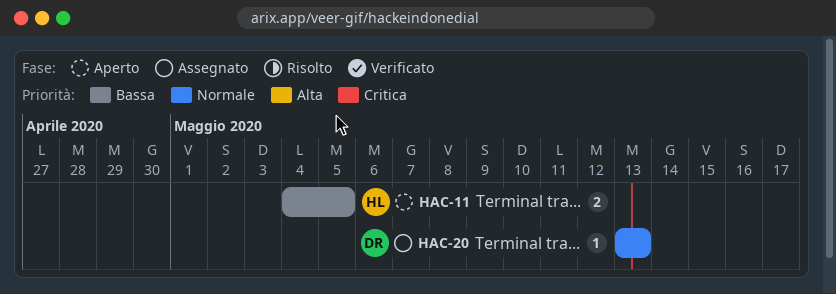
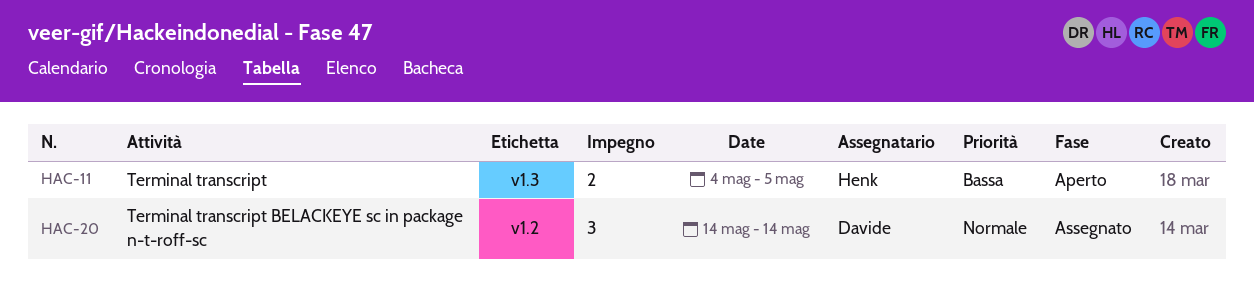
HAC-20, estimate: 1 -> 3
HAC-20, start: May 13 -> May 14
HAC-20, due: May 13 -> May 14

